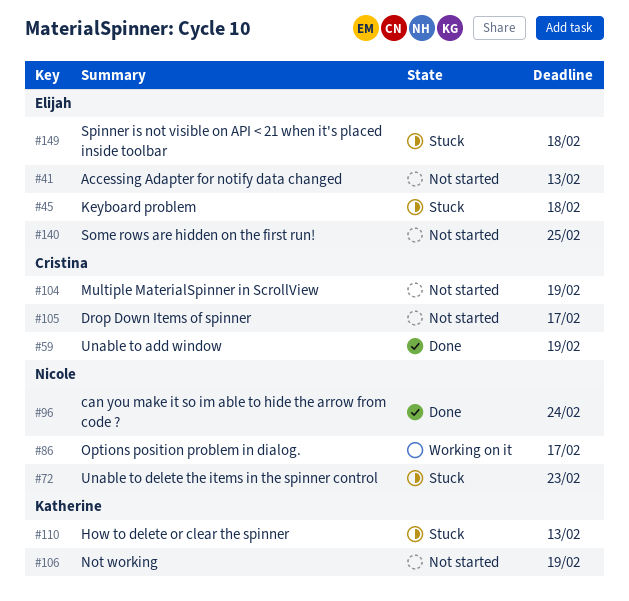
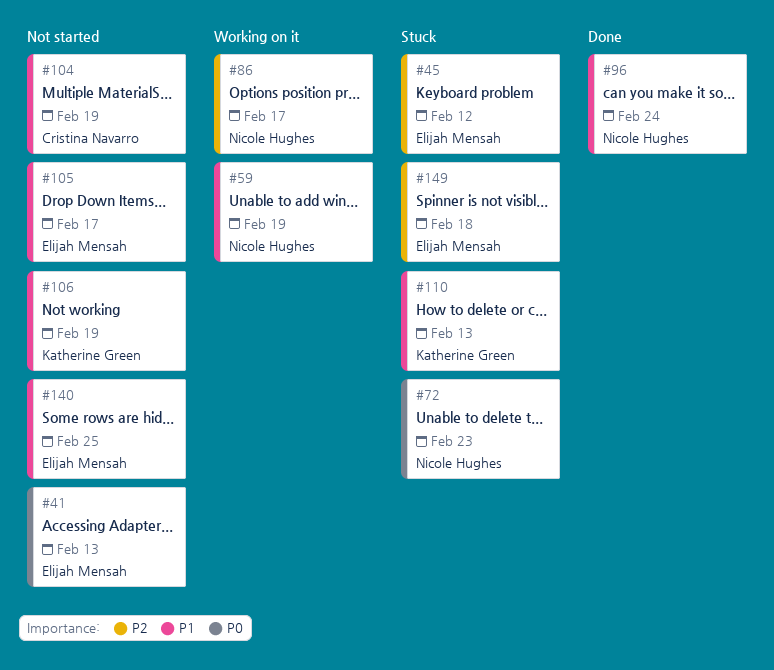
#45, due: Feb 18 -> Feb 12
#59, status: Done -> Working on it
#59, owner: Cristina Navarro -> Nicole Hughes
#105, owner: Cristina Navarro -> Elijah Mensah

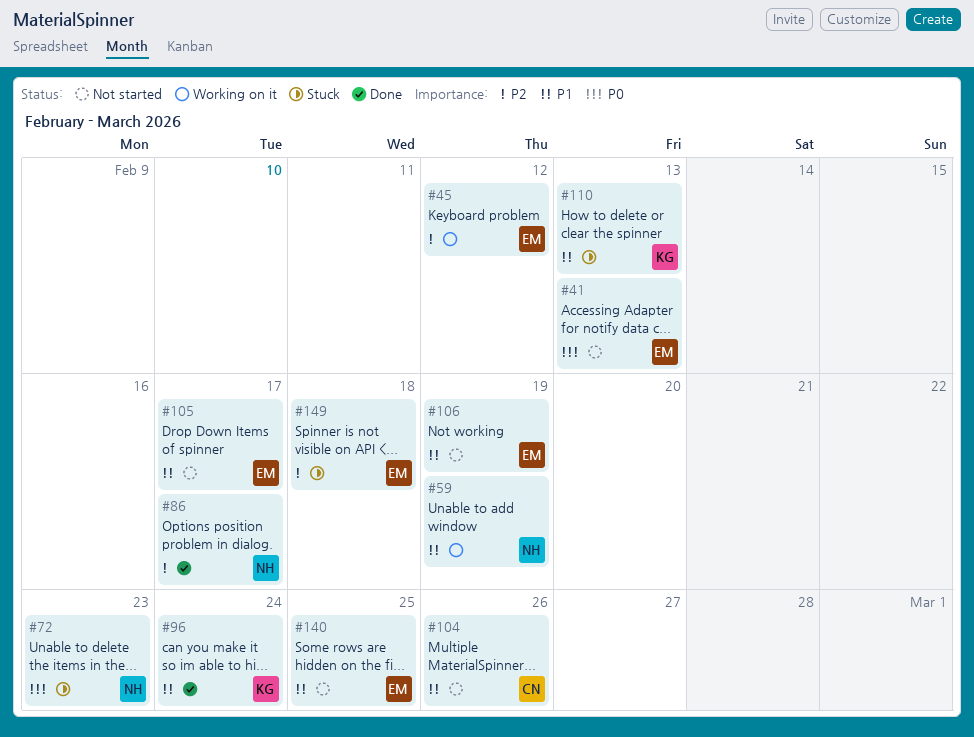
#45, status: Stuck -> Working on it
#86, status: Working on it -> Done
#96, owner: Nicole Hughes -> Katherine Green
#104, due: Feb 19 -> Feb 26
#106, owner: Katherine Green -> Elijah Mensah

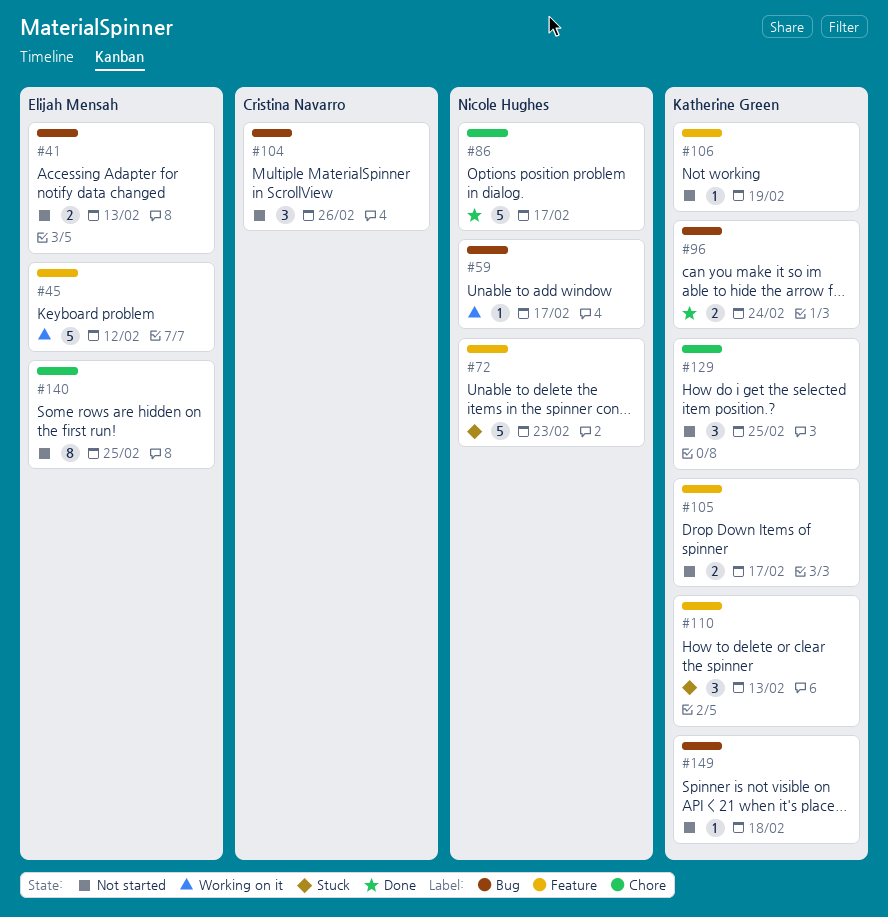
#59, due: Feb 19 -> Feb 17
#105, owner: Elijah Mensah -> Katherine Green
#106, owner: Elijah Mensah -> Katherine Green
#129: none -> present
#149, status: Stuck -> Not started
#149, owner: Elijah Mensah -> Katherine Green

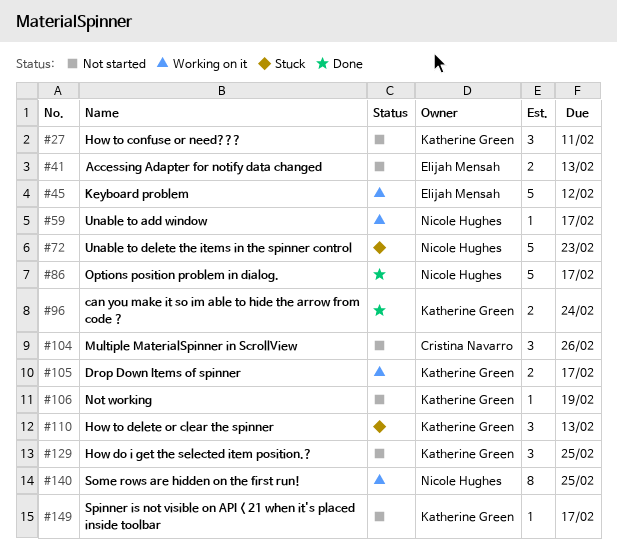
#27: none -> present
#105, status: Not started -> Working on it
#140, status: Not started -> Working on it
#140, owner: Elijah Mensah -> Nicole Hughes
#149, due: Feb 18 -> Feb 17

